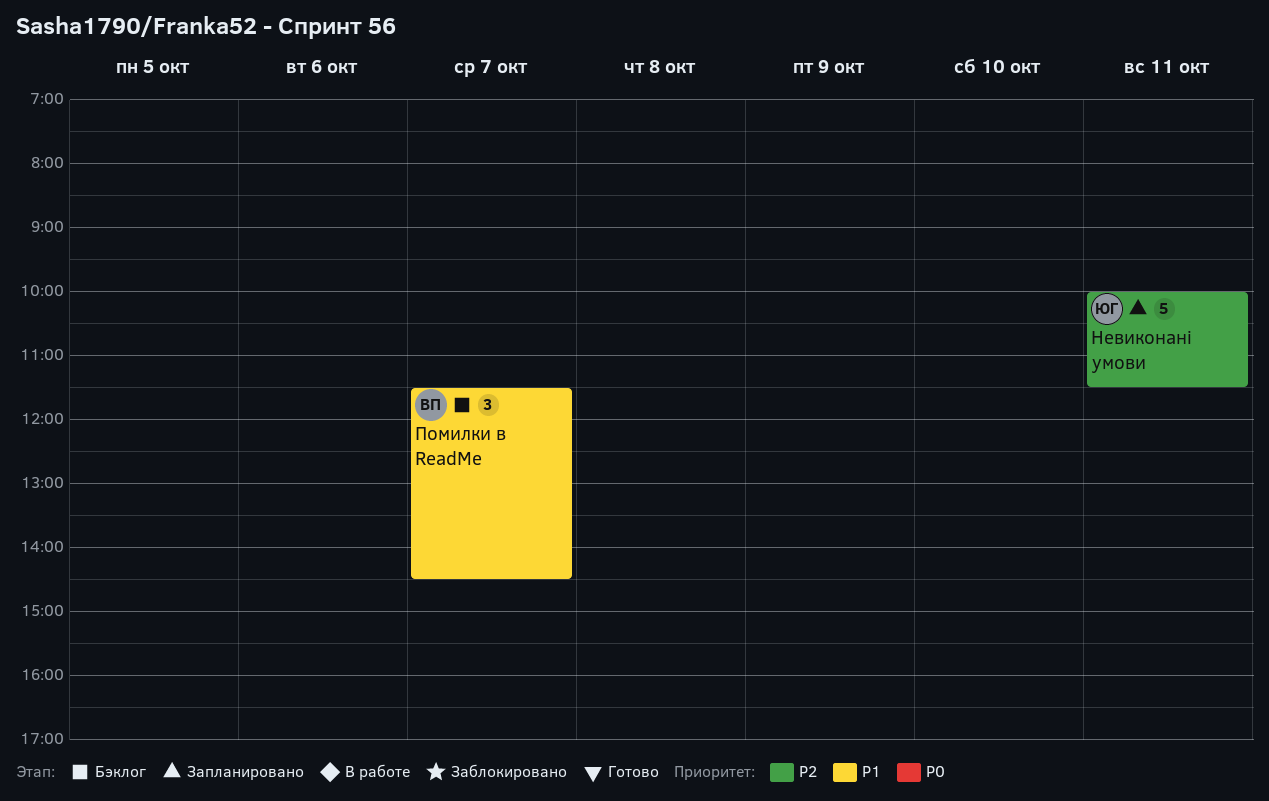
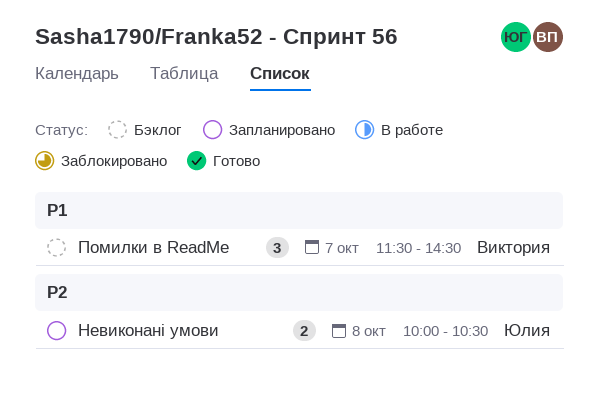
Невиконані умови, estimate: 5 -> 2
Невиконані умови, day: Oct 11 -> Oct 8
Невиконані умови, ends: 11:30 -> 10:30

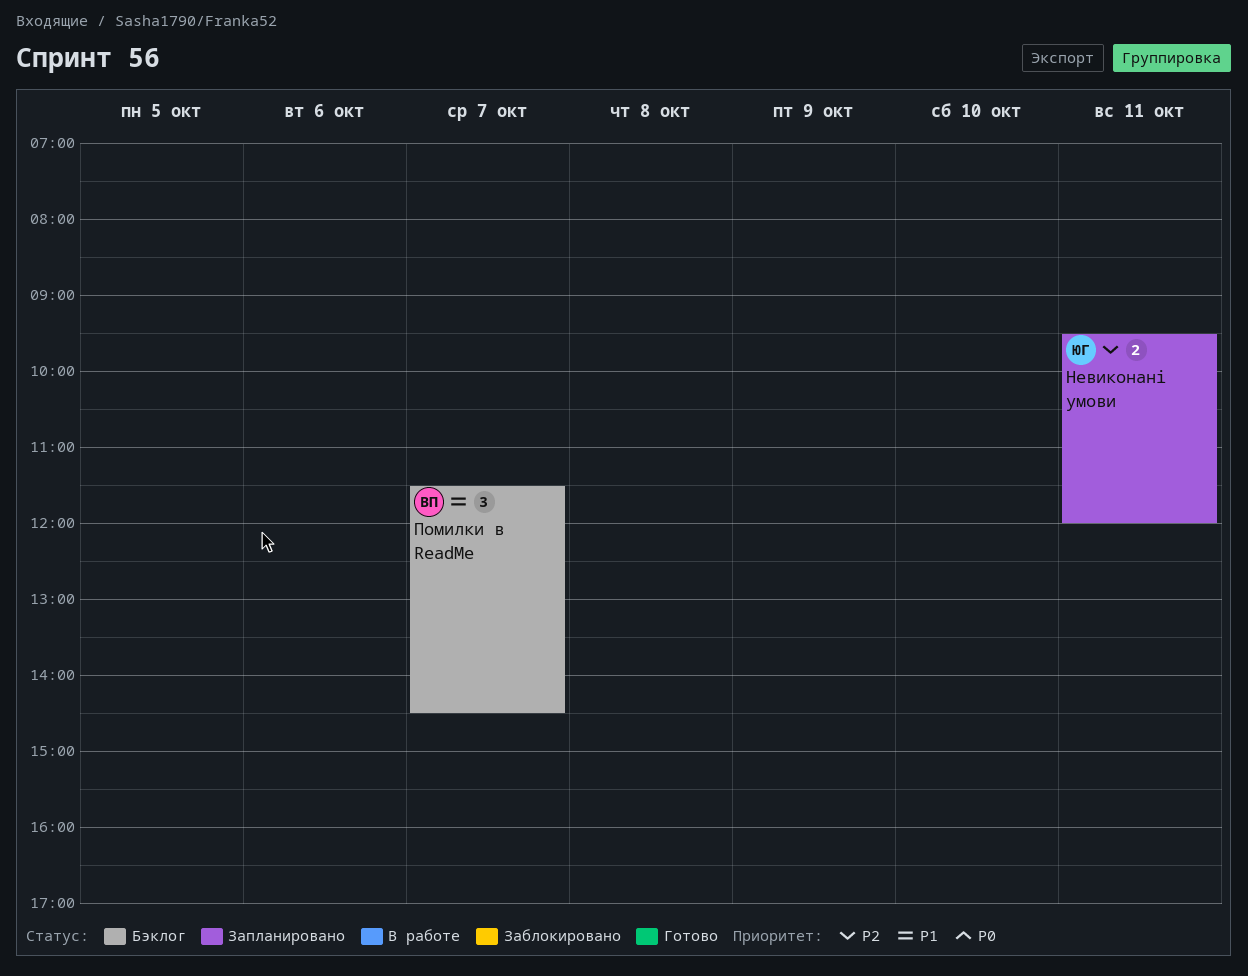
Невиконані умови, day: Oct 8 -> Oct 11
Невиконані умови, begins: 10:00 -> 09:30
Невиконані умови, ends: 10:30 -> 12:00

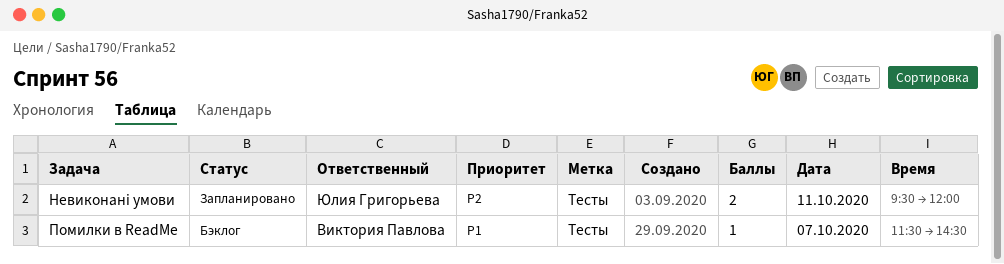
Помилки в ReadMe, estimate: 3 -> 1

